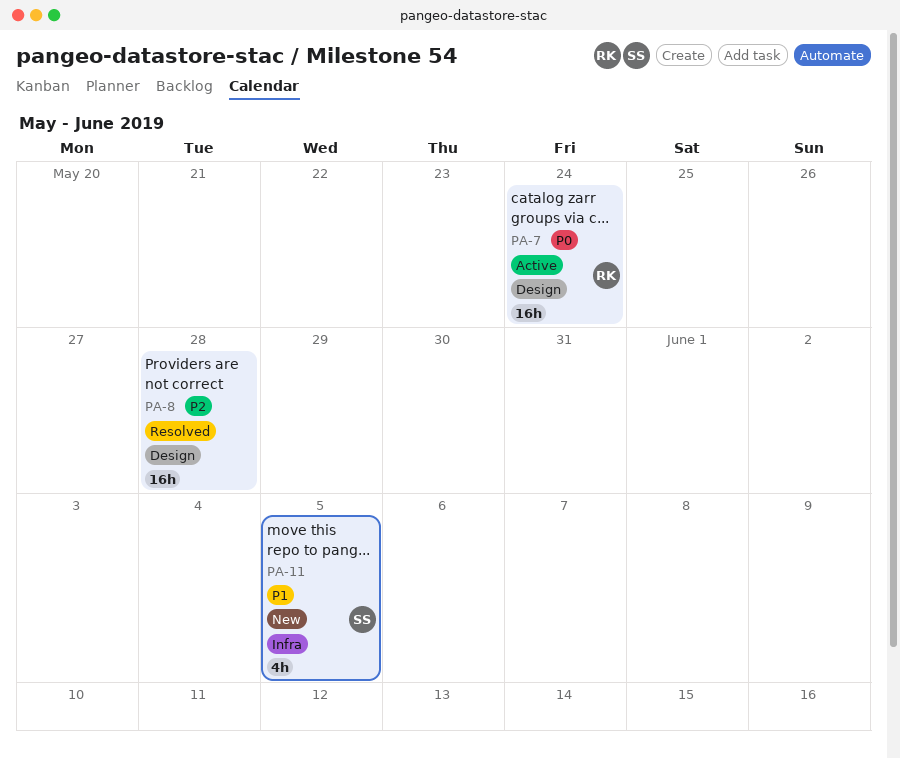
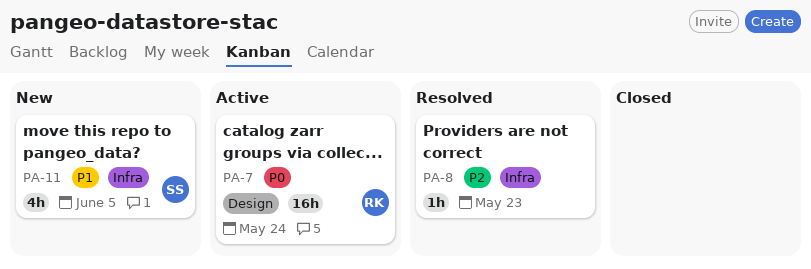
PA-8, label: Design -> Infra
PA-8, estimate: 16h -> 1h
PA-8, due: May 28 -> May 23

